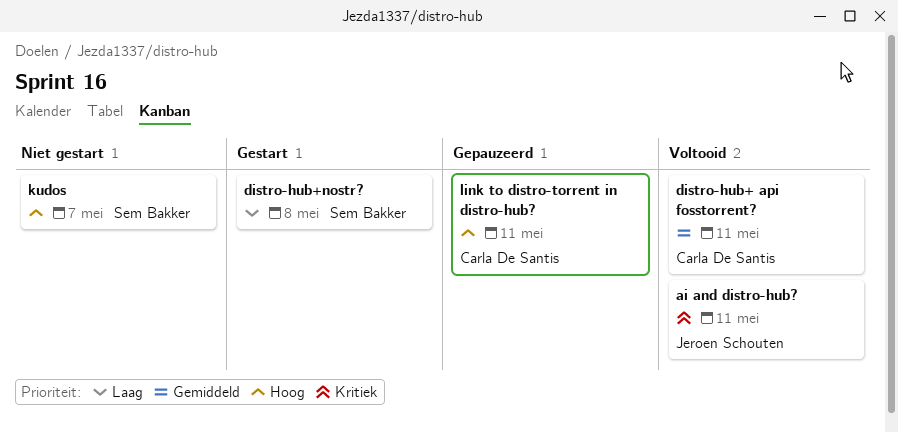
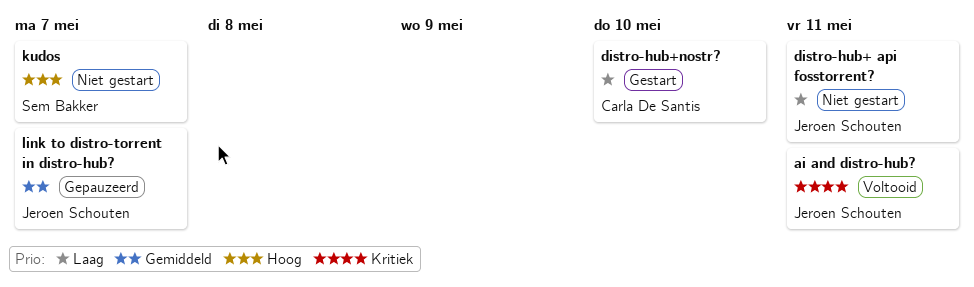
distro-hub+ api fosstorrent?, status: Voltooid -> Niet gestart
distro-hub+ api fosstorrent?, owner: Carla De Santis -> Jeroen Schouten
distro-hub+ api fosstorrent?, priority: Gemiddeld -> Laag
distro-hub+nostr?, owner: Sem Bakker -> Carla De Santis
distro-hub+nostr?, due: May 8 -> May 10
link to distro-torrent in distro-hub?, owner: Carla De Santis -> Jeroen Schouten
link to distro-torrent in distro-hub?, priority: Hoog -> Gemiddeld
link to distro-torrent in distro-hub?, due: May 11 -> May 7

